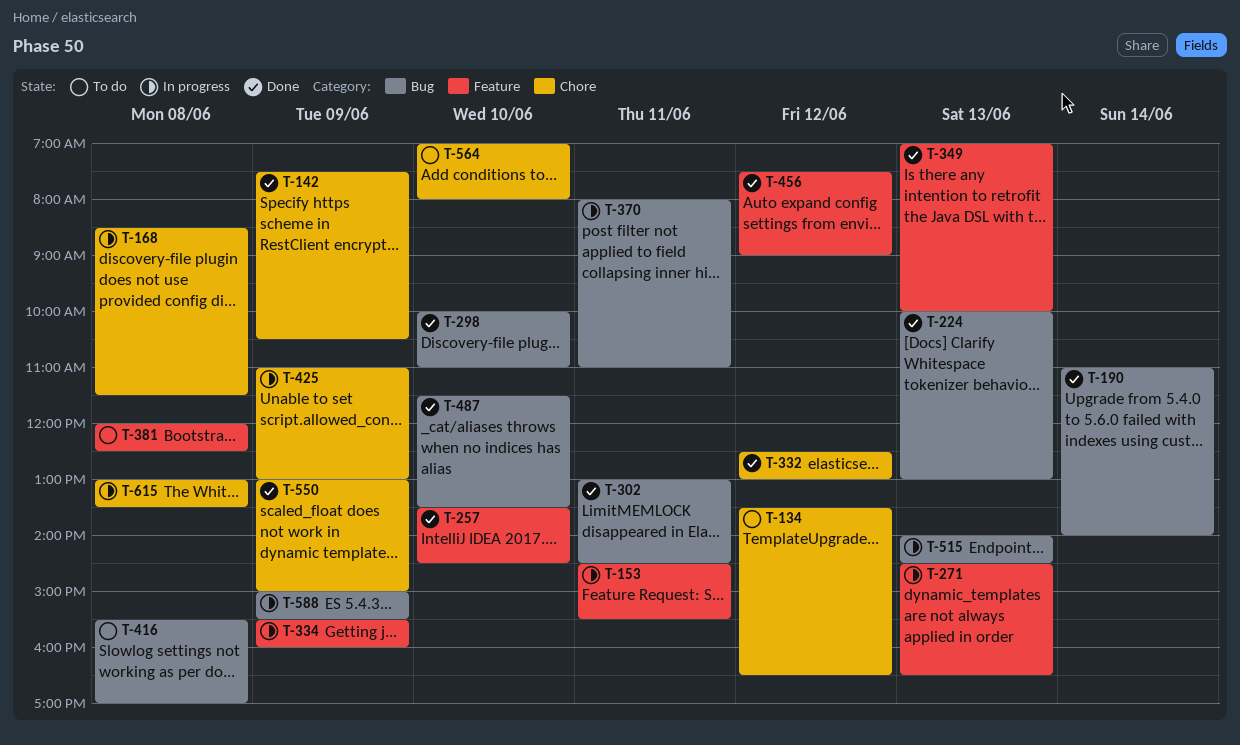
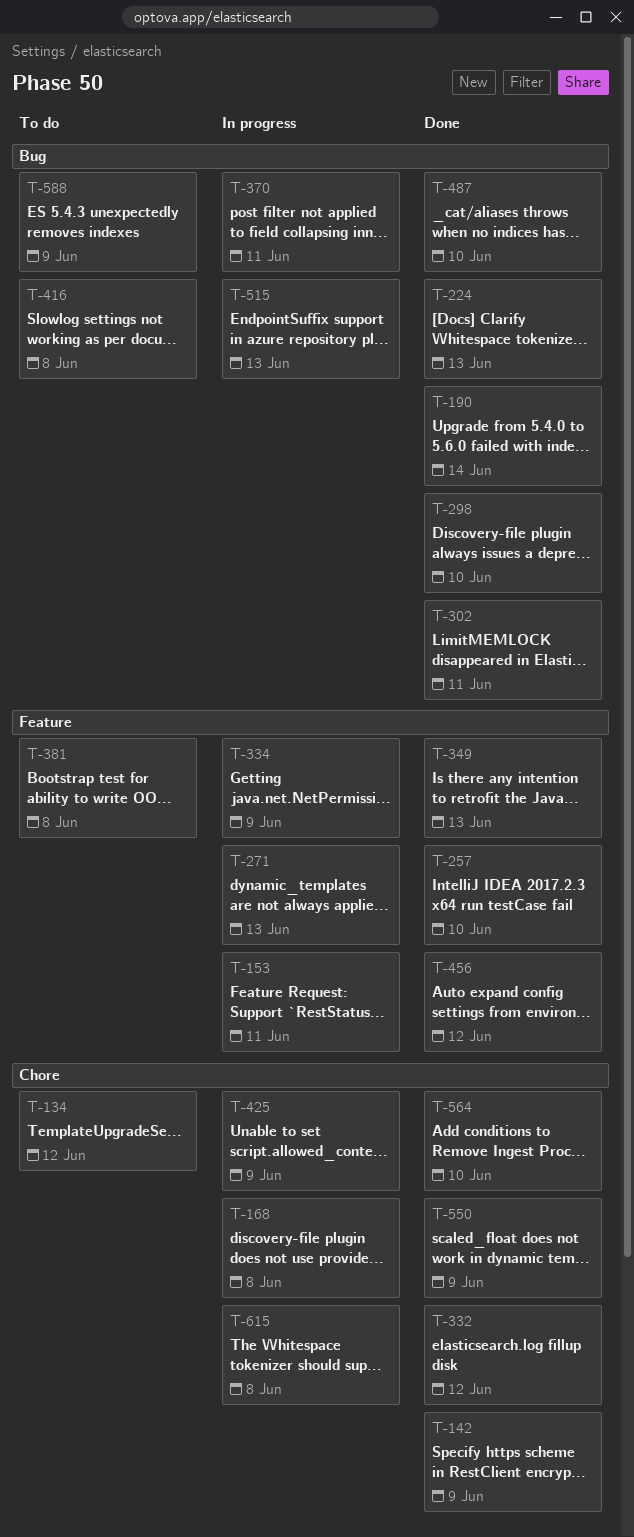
T-564, status: To do -> Done
T-588, status: In progress -> To do

